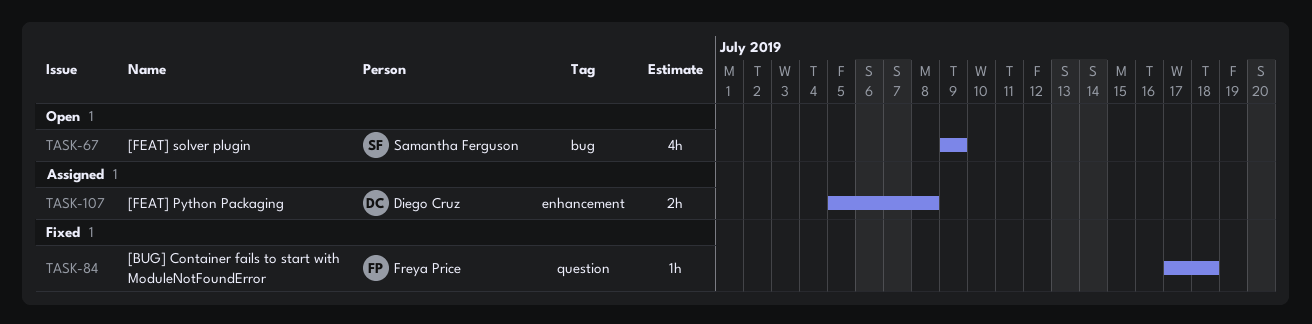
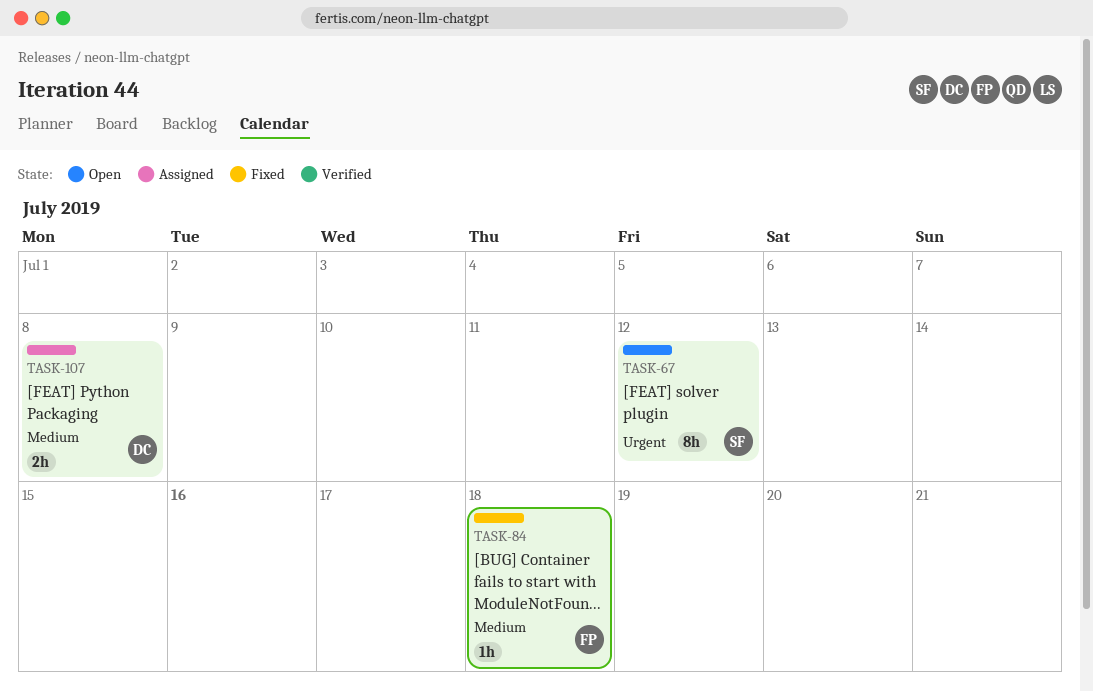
TASK-67, estimate: 4h -> 8h
TASK-67, due: Jul 9 -> Jul 12

